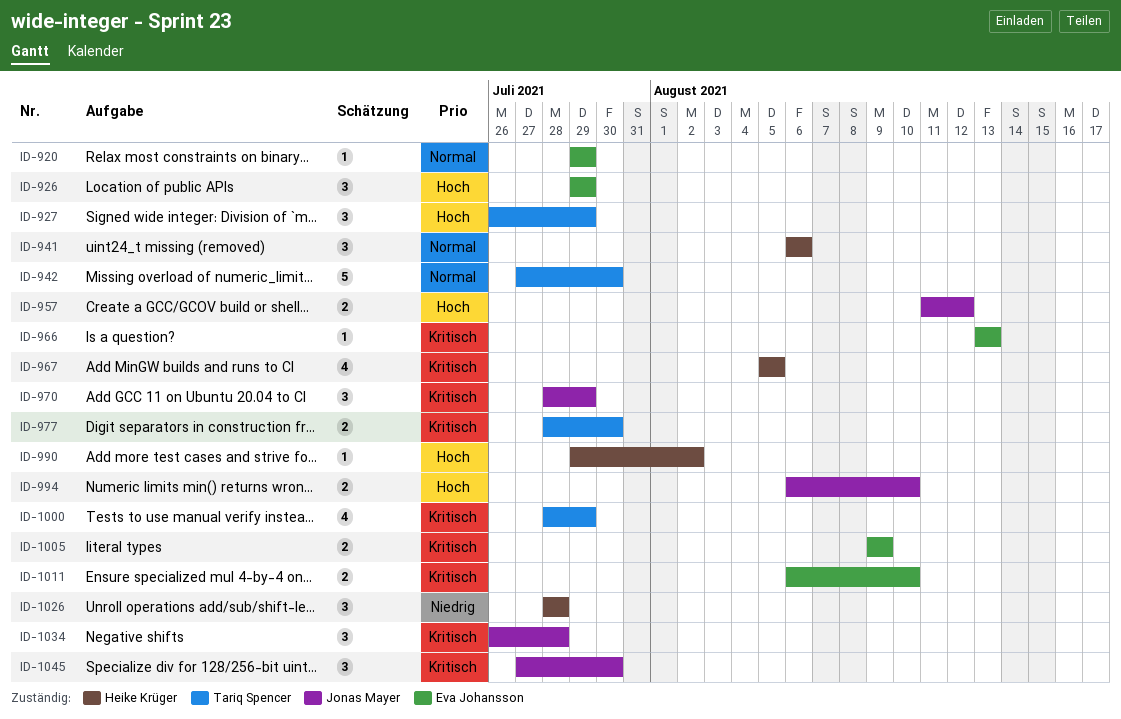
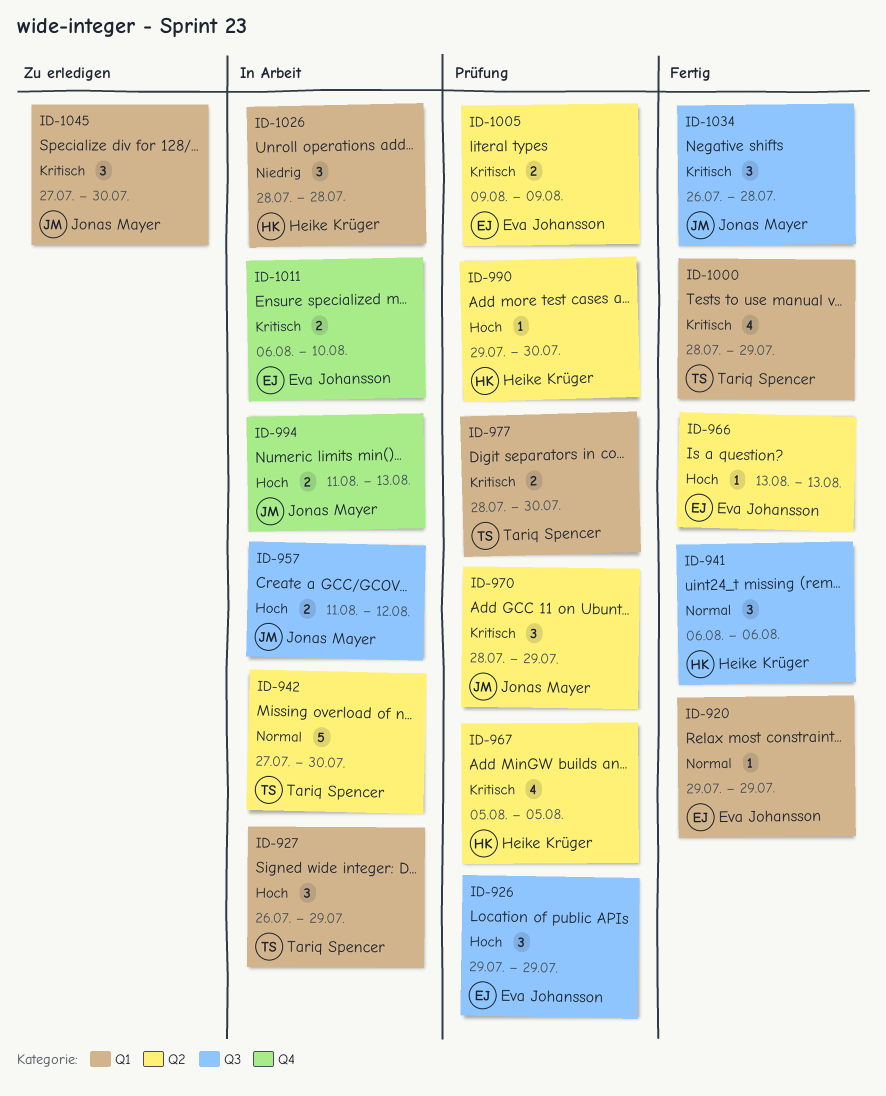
ID-966, priority: Kritisch -> Hoch
ID-990, due: Aug 2 -> Jul 30
ID-994, start: Aug 6 -> Aug 11
ID-994, due: Aug 10 -> Aug 13

